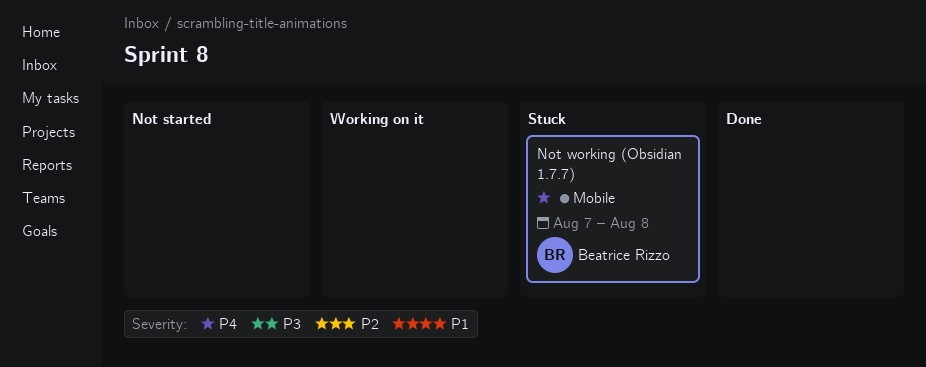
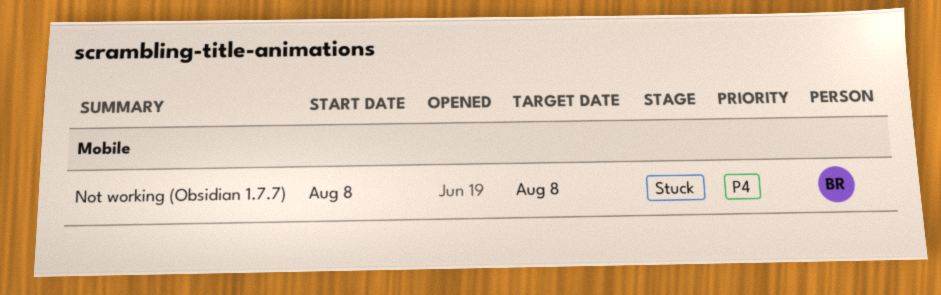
Not working (Obsidian 1.7.7), start: Aug 7 -> Aug 8

